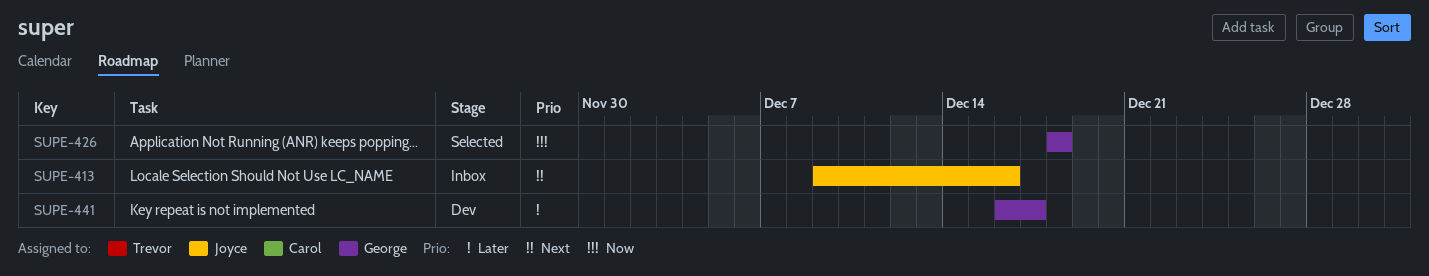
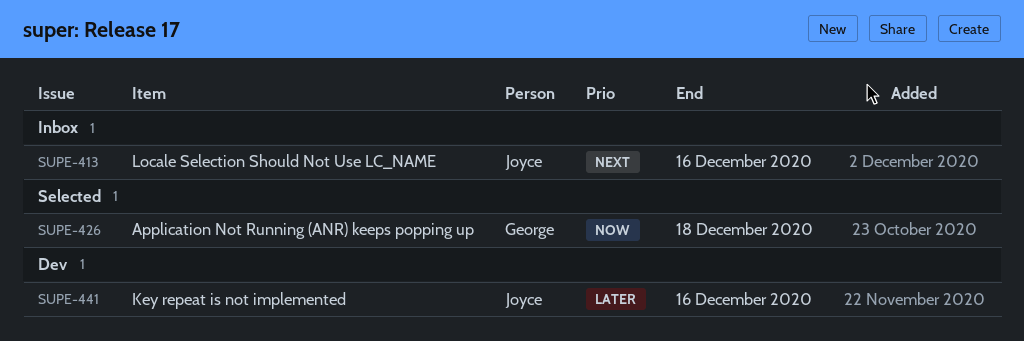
SUPE-441, owner: George -> Joyce
SUPE-441, due: Dec 17 -> Dec 16

